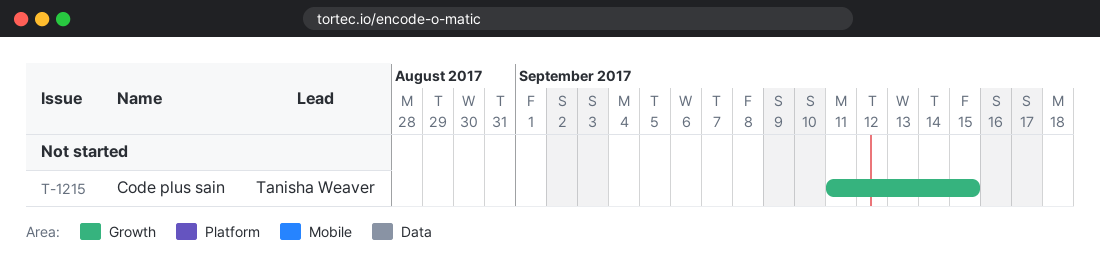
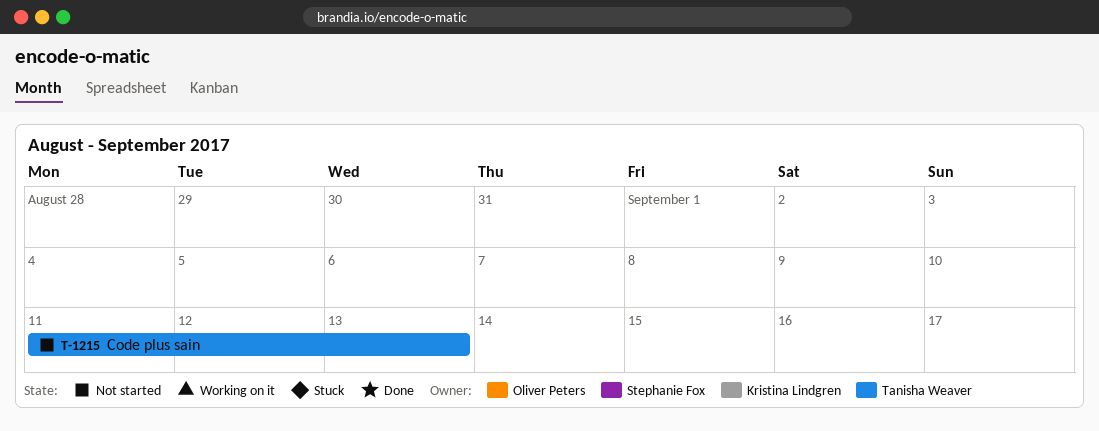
T-1215, due: Sep 15 -> Sep 13

